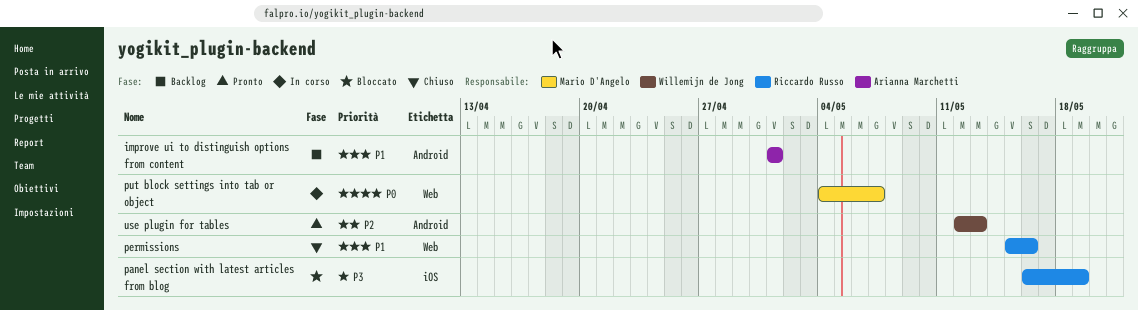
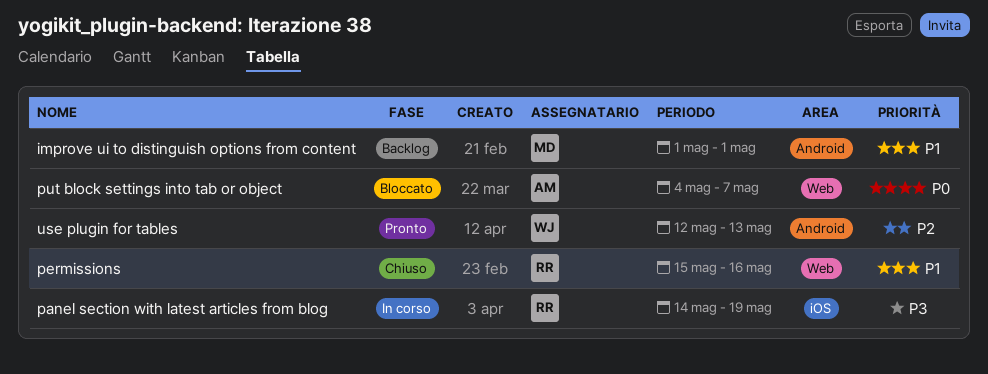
improve ui to distinguish options from content, owner: Arianna Marchetti -> Mario D'Angelo
panel section with latest articles from blog, status: Bloccato -> In corso
panel section with latest articles from blog, start: May 16 -> May 14
put block settings into tab or object, status: In corso -> Bloccato
put block settings into tab or object, owner: Mario D'Angelo -> Arianna Marchetti

